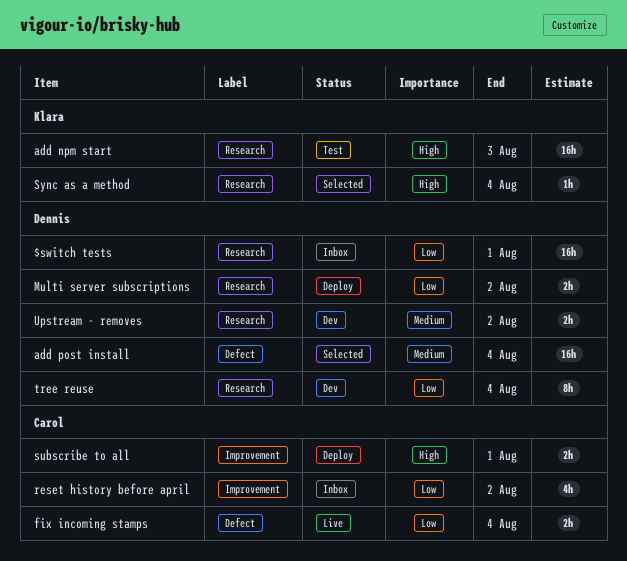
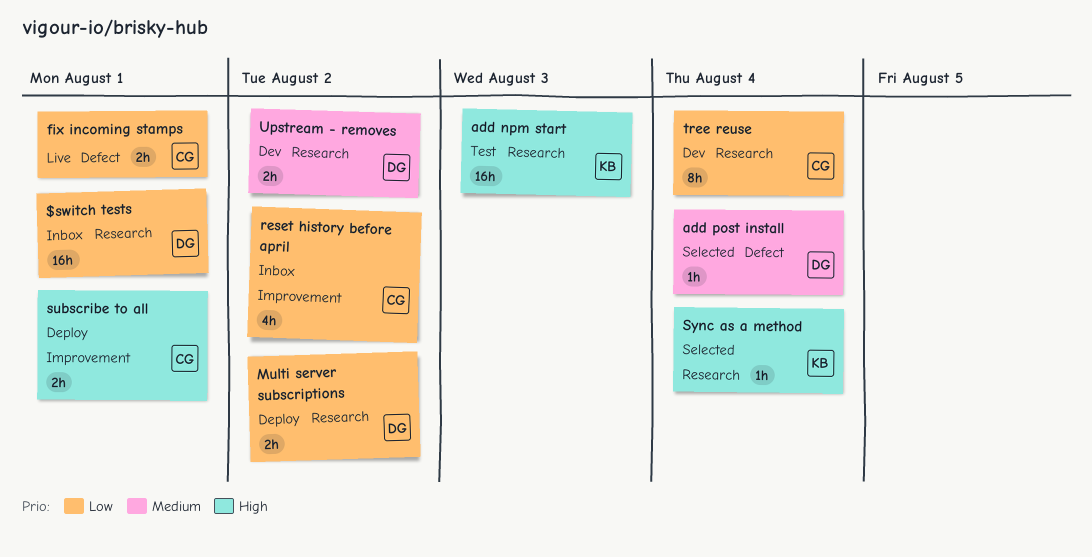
add post install, estimate: 16h -> 1h
fix incoming stamps, due: Aug 4 -> Aug 1
tree reuse, owner: Dennis -> Carol

